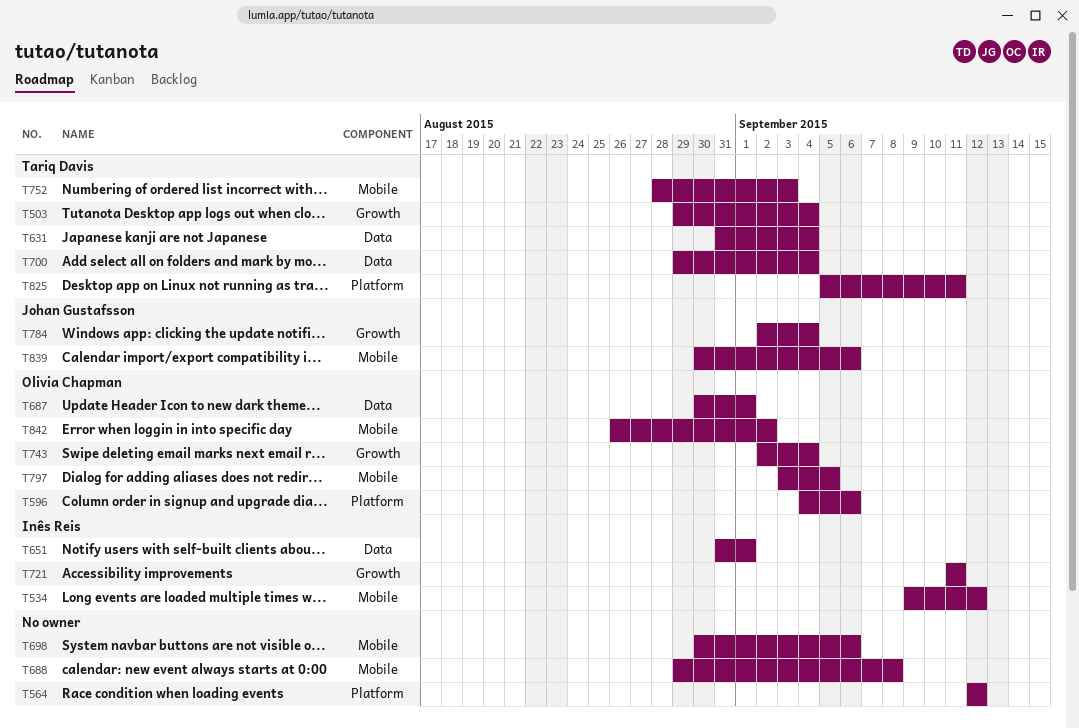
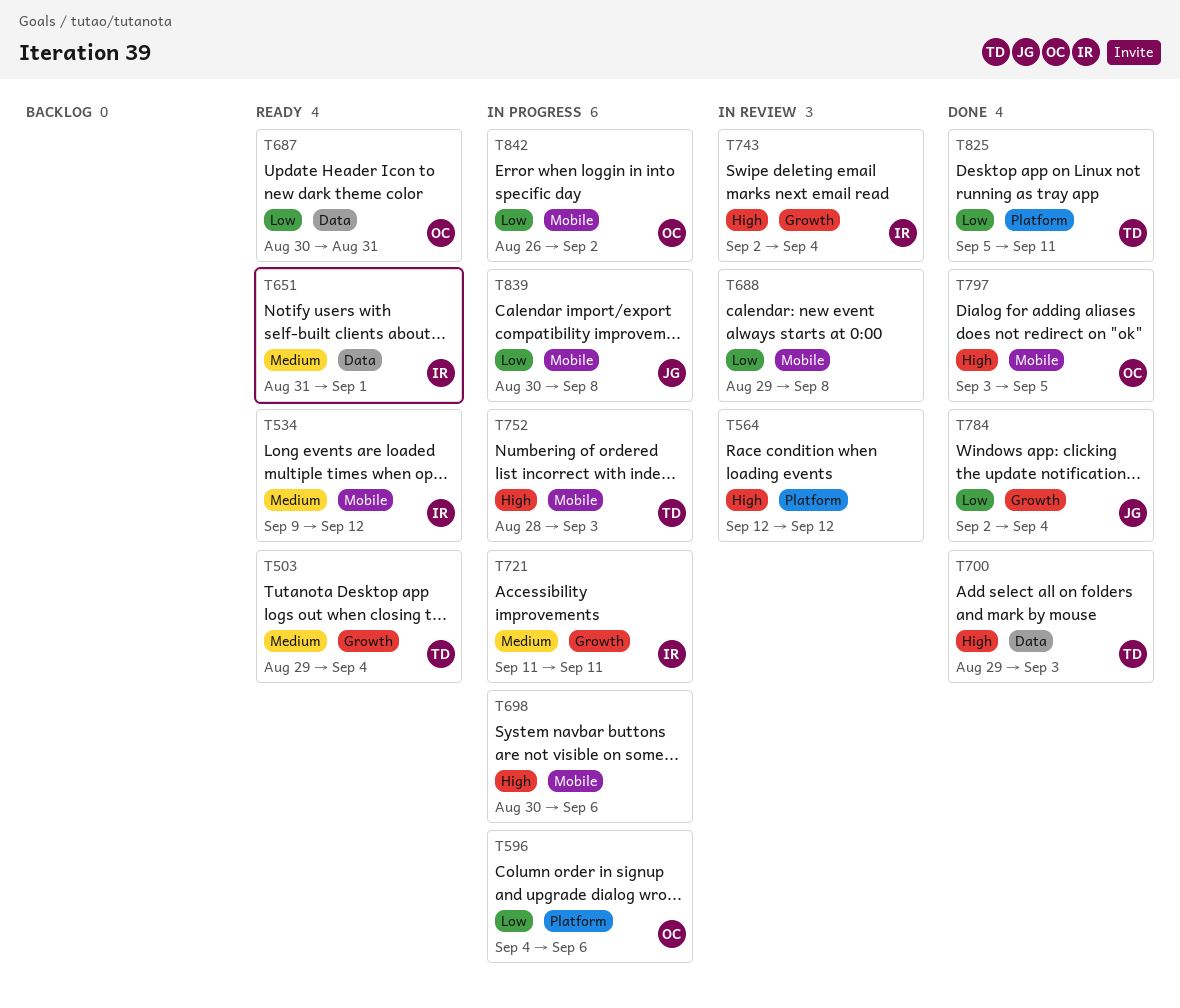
T631: present -> none
T687, due: Sep 1 -> Aug 31
T700, due: Sep 4 -> Sep 3
T743, owner: Olivia Chapman -> Inês Reis
T839, due: Sep 6 -> Sep 8

